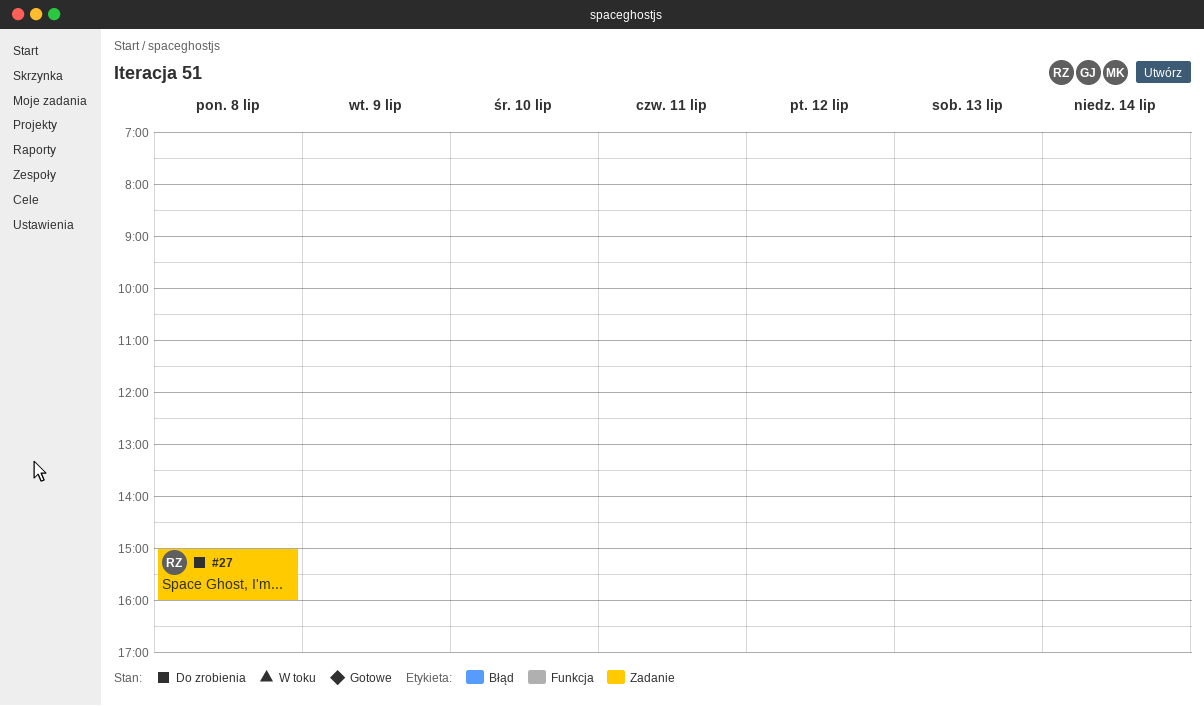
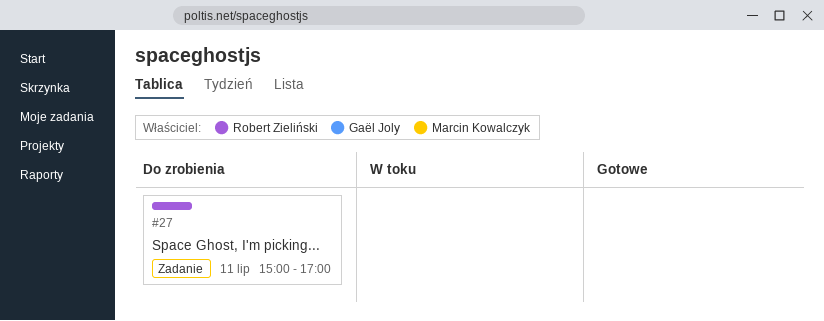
#27, day: Jul 8 -> Jul 11
#27, ends: 16:00 -> 17:00

